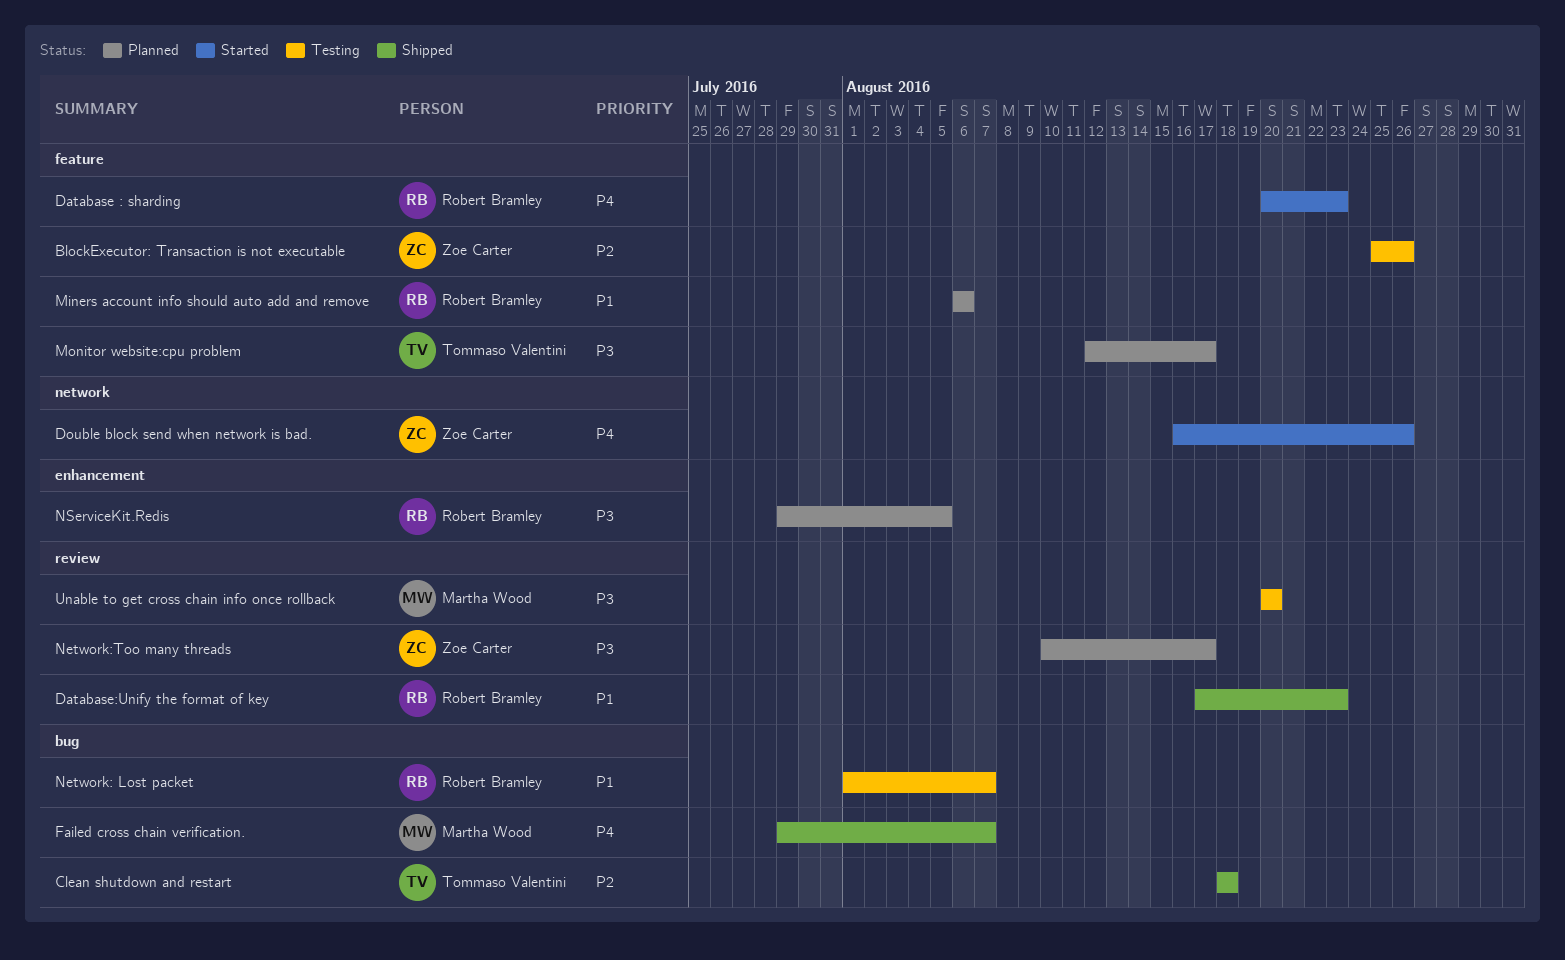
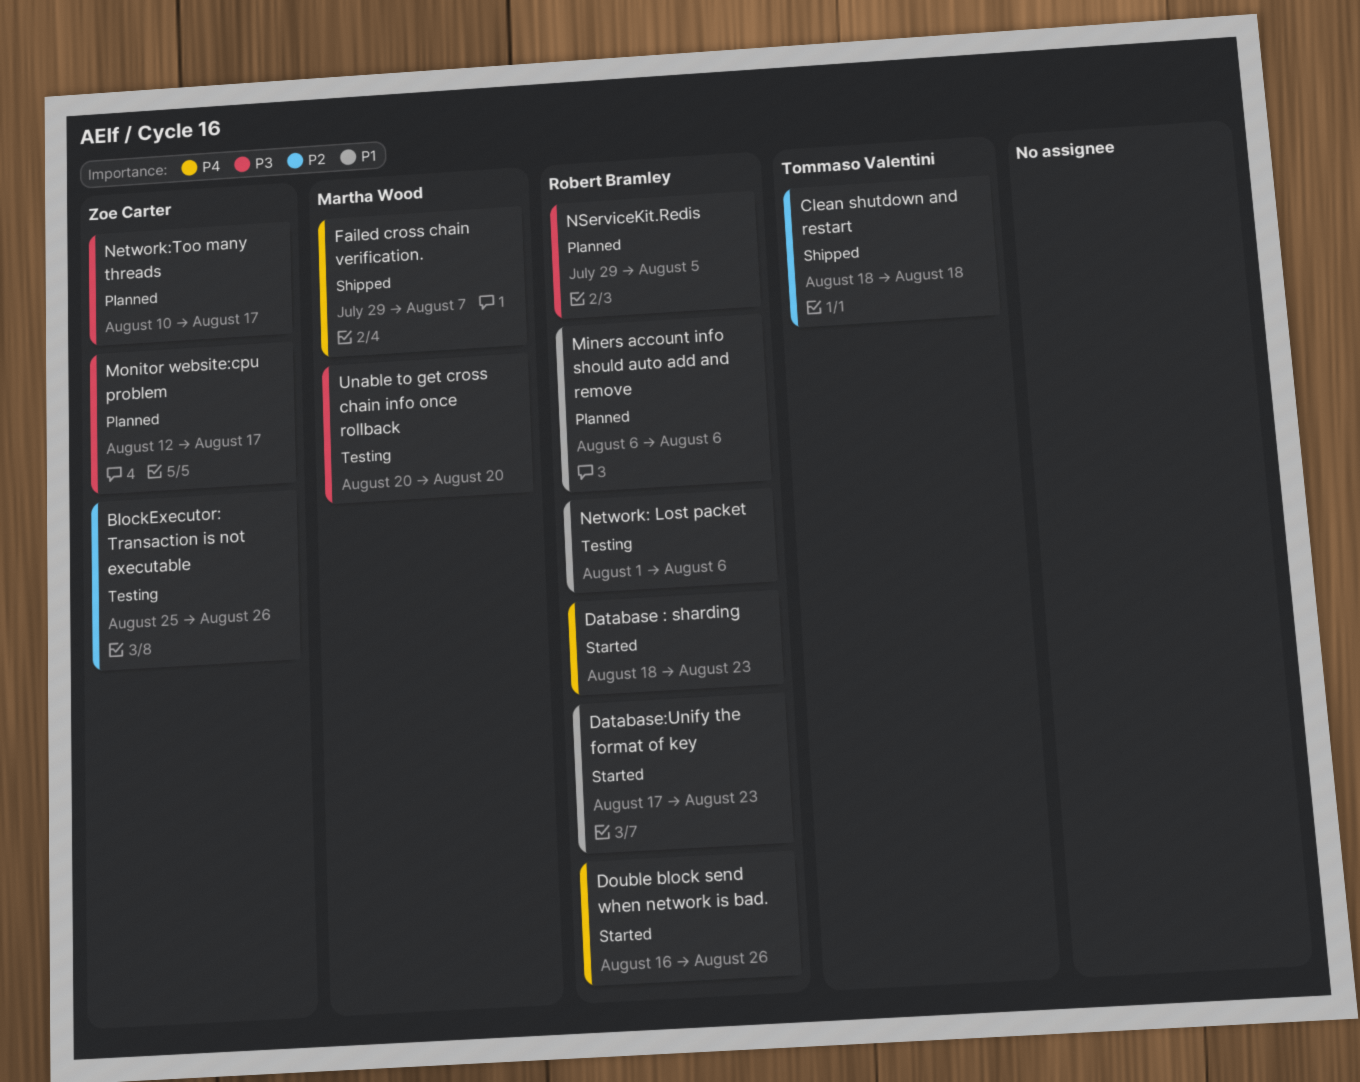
Database : sharding, start: Aug 20 -> Aug 18
Database:Unify the format of key, status: Shipped -> Started
Double block send when network is bad., owner: Zoe Carter -> Robert Bramley
Monitor website:cpu problem, owner: Tommaso Valentini -> Zoe Carter
Network: Lost packet, due: Aug 7 -> Aug 6

